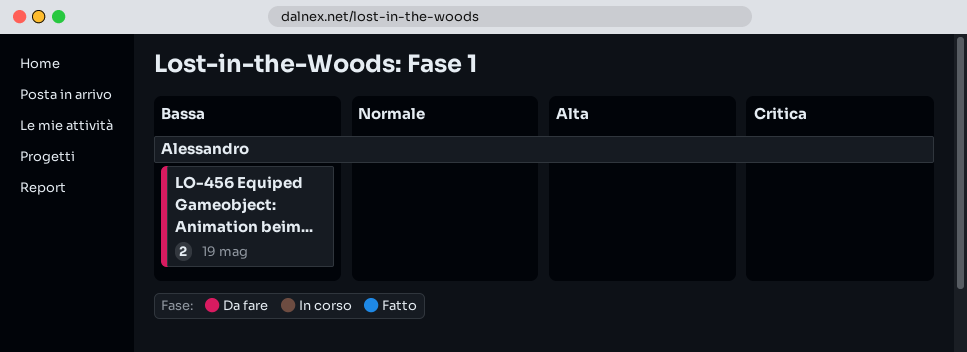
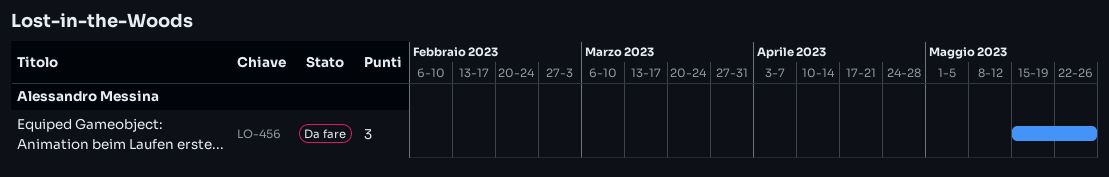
LO-456, estimate: 2 -> 3
LO-456, due: May 19 -> May 26

